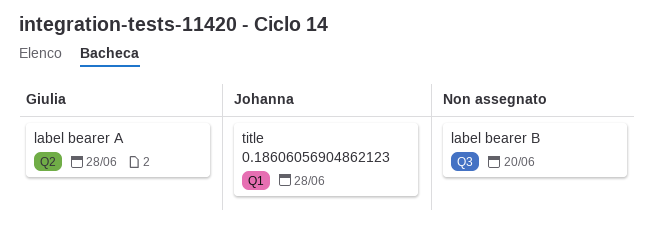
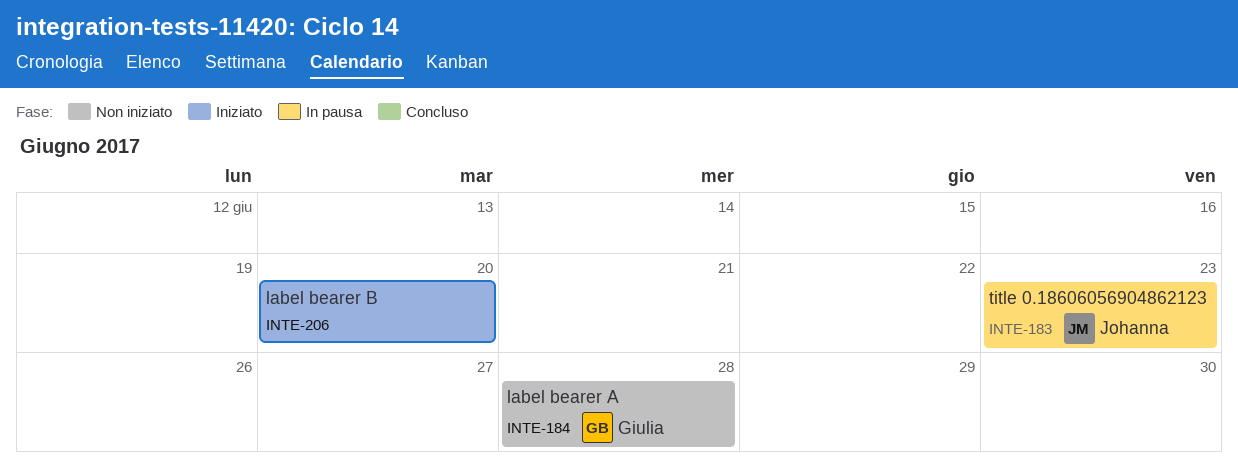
title 0.18606056904862123, due: Jun 28 -> Jun 23

